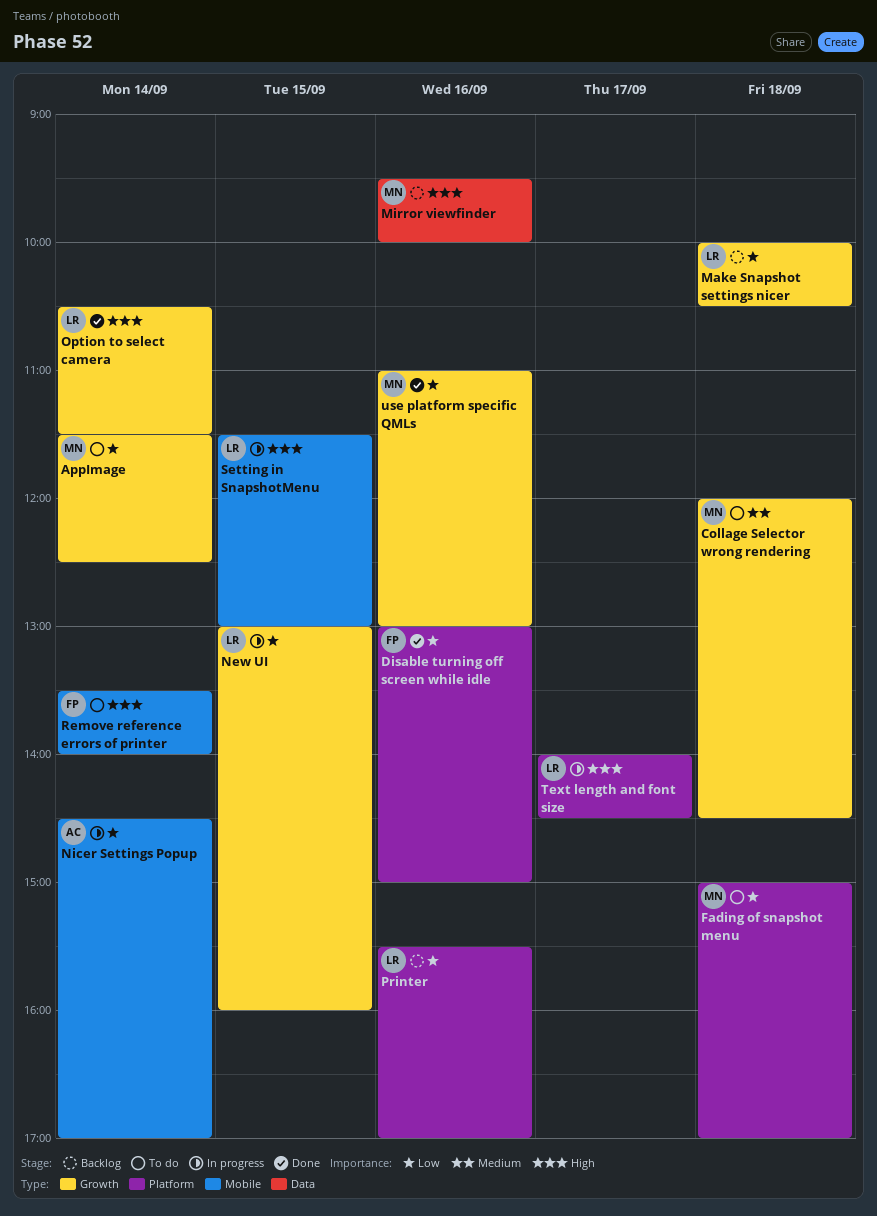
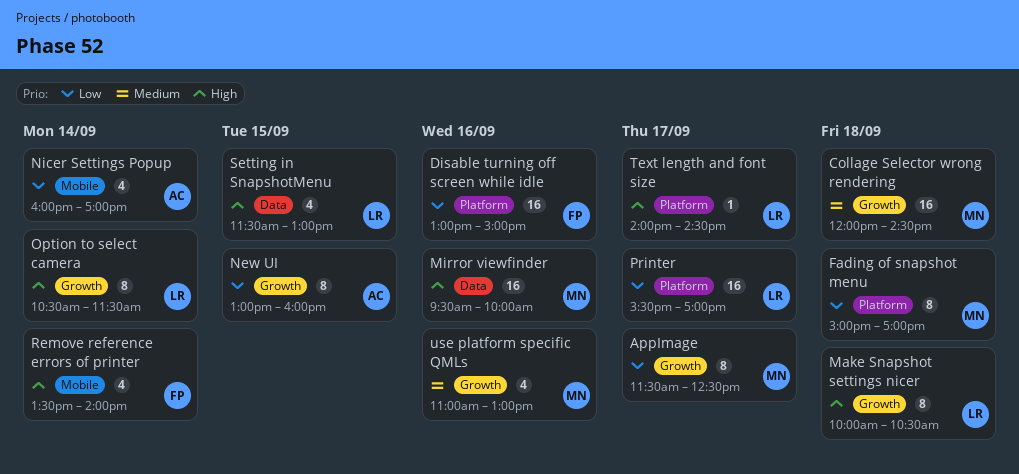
AppImage, day: Sep 14 -> Sep 17
Make Snapshot settings nicer, priority: Low -> High
New UI, owner: LR -> AC
Nicer Settings Popup, begins: 14:30 -> 16:00
Printer, day: Sep 16 -> Sep 17
Setting in SnapshotMenu, label: Mobile -> Data
use platform specific QMLs, priority: Low -> Medium

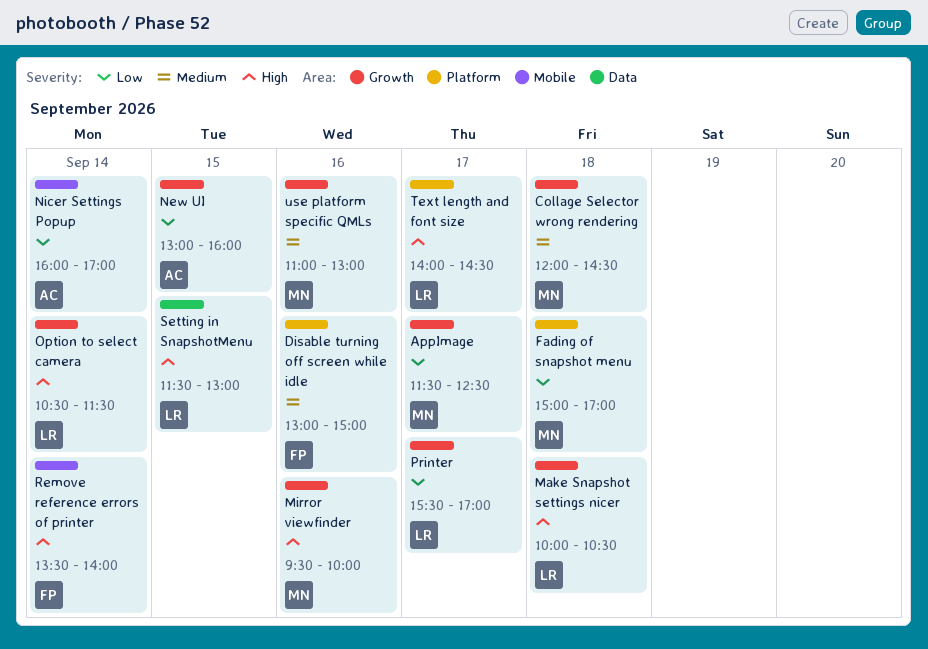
Disable turning off screen while idle, priority: Low -> Medium
Mirror viewfinder, label: Data -> Growth
Printer, label: Platform -> Growth

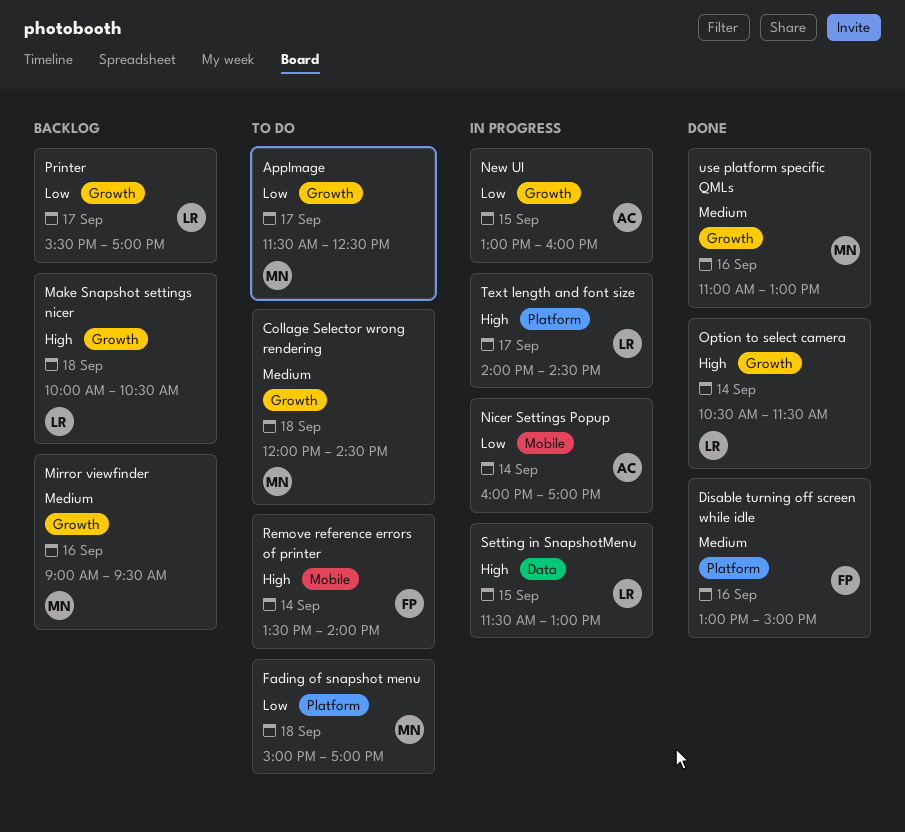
Mirror viewfinder, priority: High -> Medium
Mirror viewfinder, begins: 09:30 -> 09:00
Mirror viewfinder, ends: 10:00 -> 09:30

